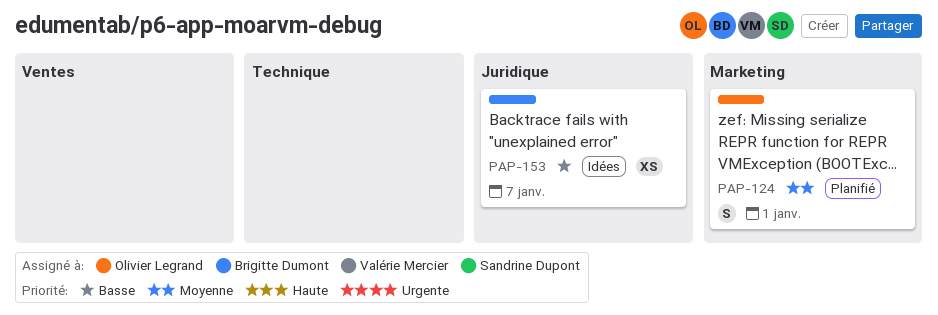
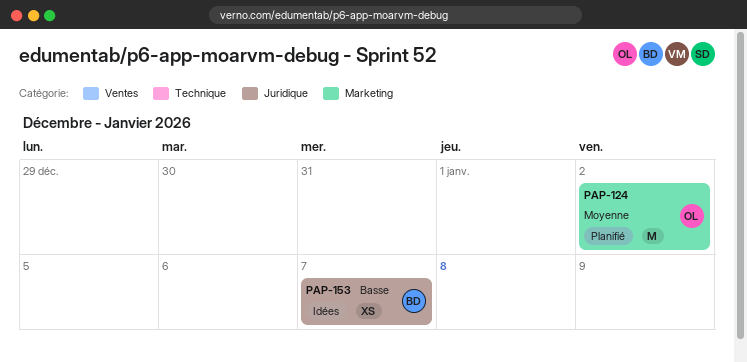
PAP-124, estimate: S -> M
PAP-124, due: Jan 1 -> Jan 2

